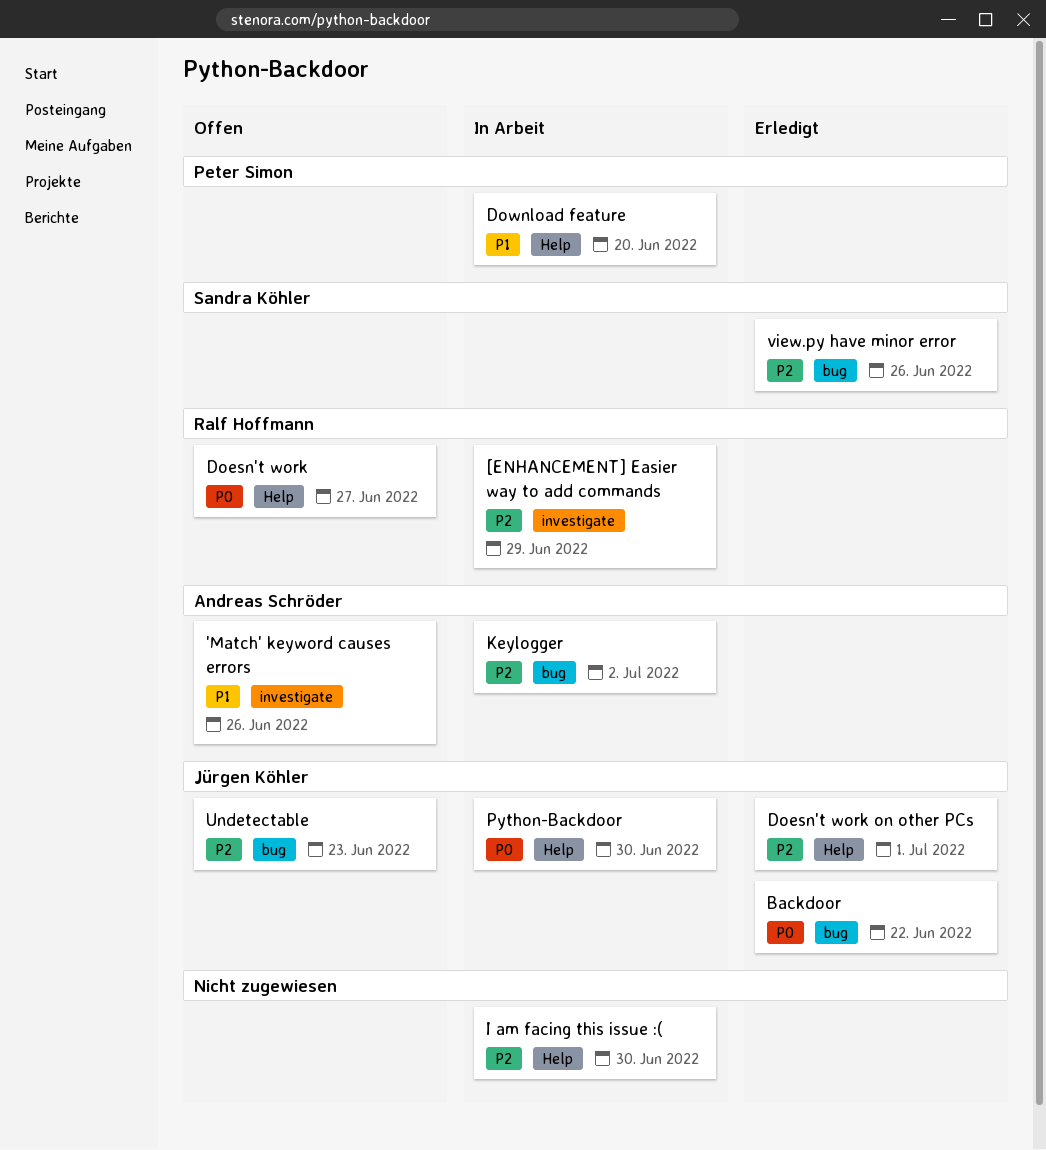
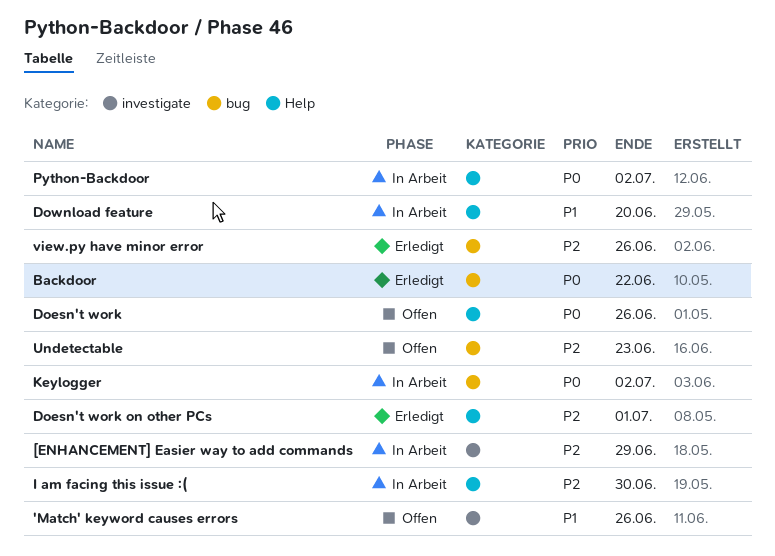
Doesn't work, due: Jun 27 -> Jun 26
Keylogger, priority: P2 -> P0
Python-Backdoor, due: Jun 30 -> Jul 2

